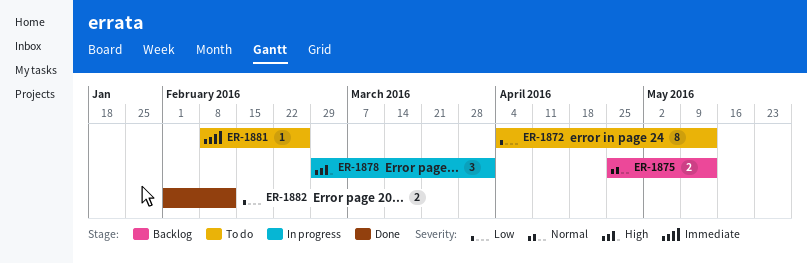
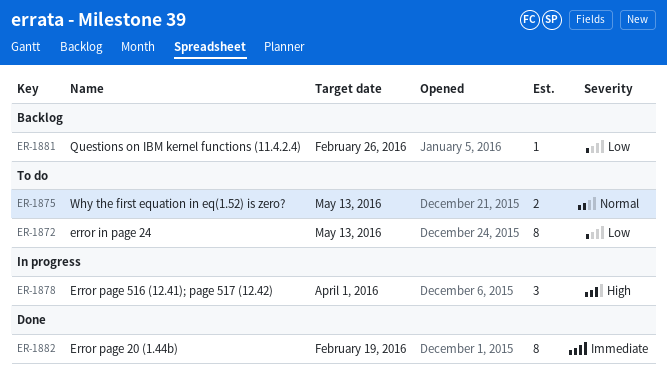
ER-1875, status: Backlog -> To do
ER-1881, status: To do -> Backlog
ER-1881, priority: Immediate -> Low
ER-1882, priority: Low -> Immediate
ER-1882, estimate: 2 -> 8
ER-1882, due: Feb 12 -> Feb 19

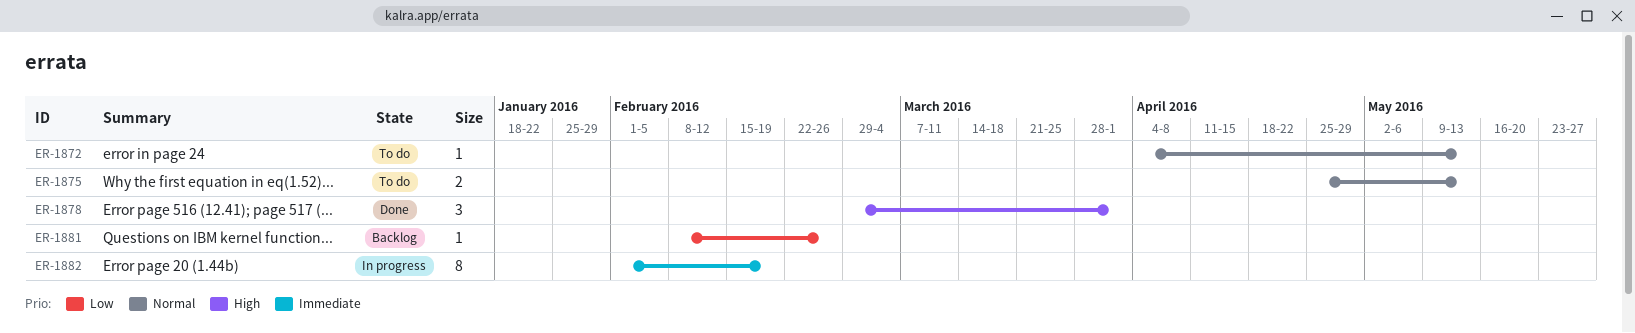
ER-1872, priority: Low -> Normal
ER-1872, estimate: 8 -> 1
ER-1878, status: In progress -> Done
ER-1882, status: Done -> In progress

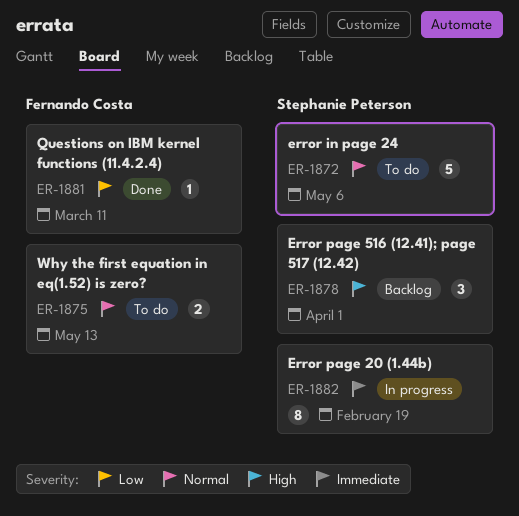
ER-1872, estimate: 1 -> 5
ER-1872, due: May 13 -> May 6
ER-1878, status: Done -> Backlog
ER-1881, status: Backlog -> Done
ER-1881, due: Feb 26 -> Mar 11

